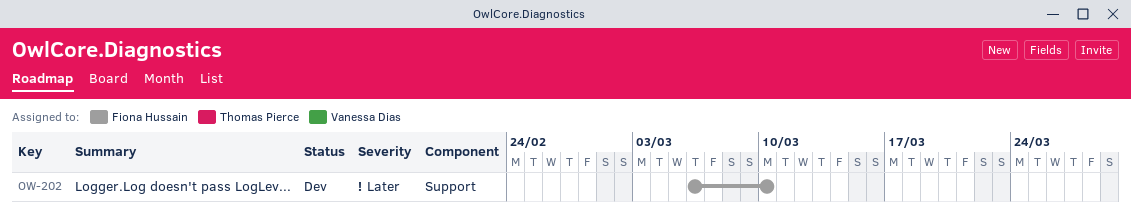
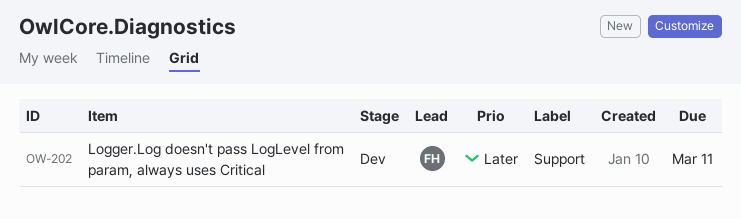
OW-202, due: Mar 10 -> Mar 11

